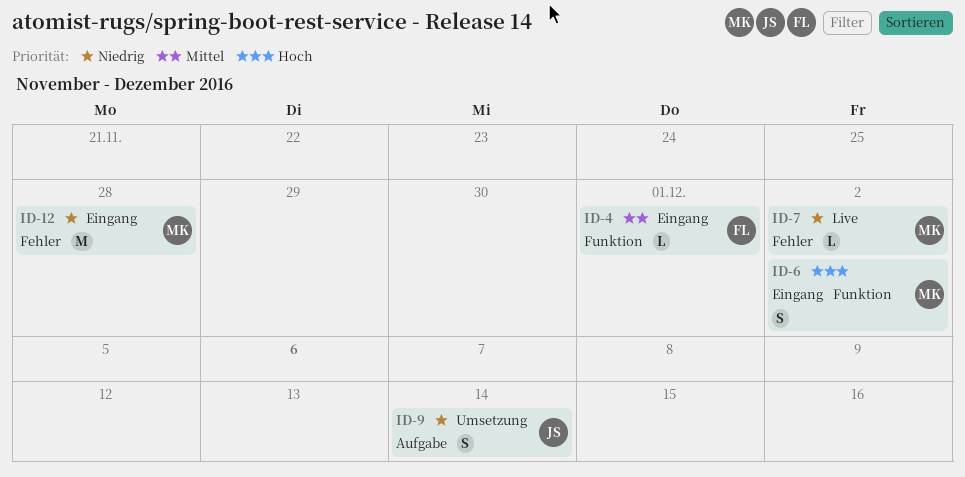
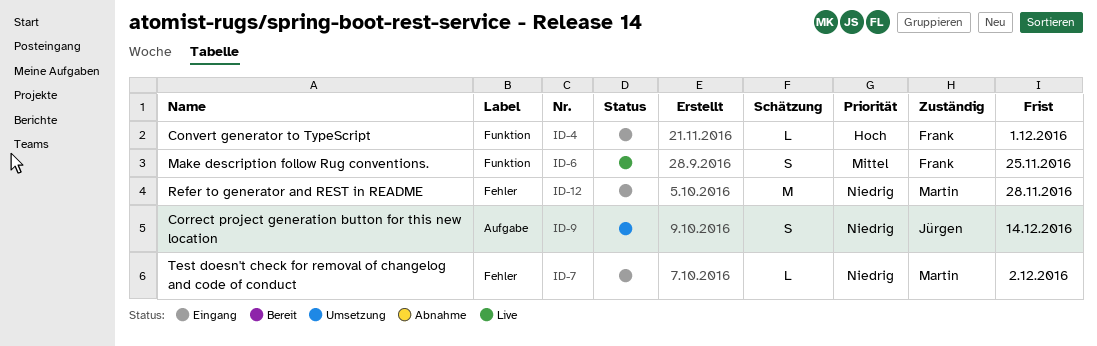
ID-4, priority: Mittel -> Hoch
ID-6, status: Eingang -> Live
ID-6, owner: Martin -> Frank
ID-6, priority: Hoch -> Mittel
ID-6, due: Dec 2 -> Nov 25
ID-7, status: Live -> Eingang

